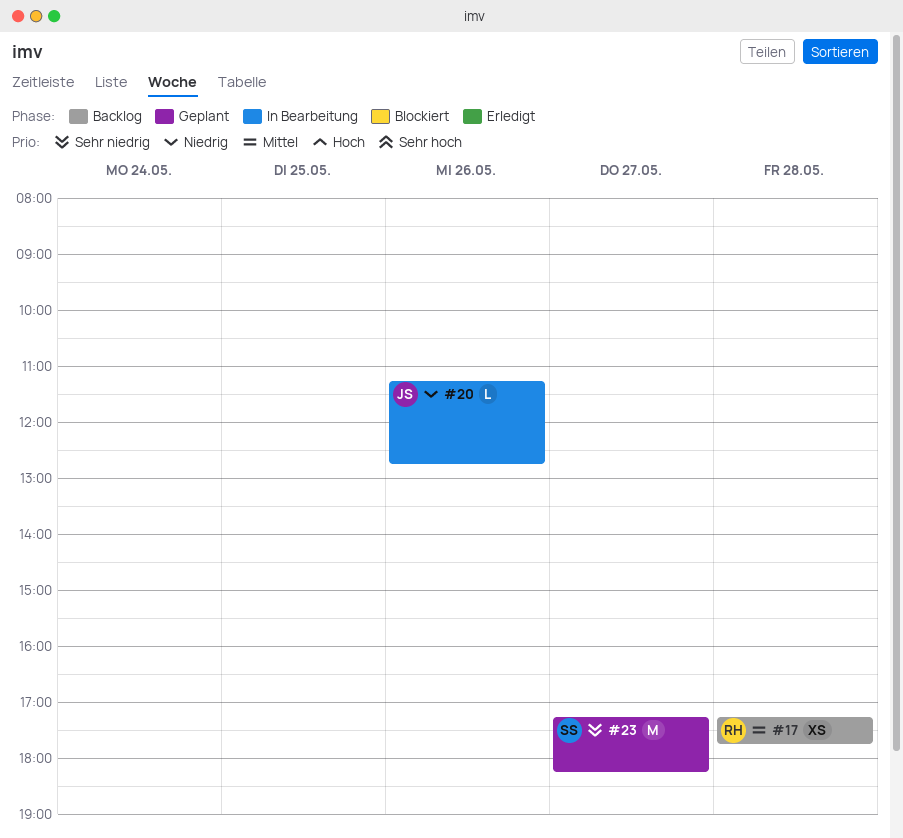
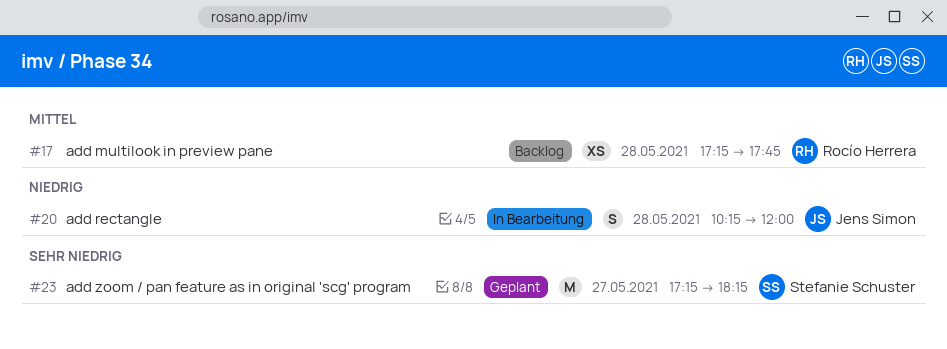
#20, estimate: L -> S
#20, day: May 26 -> May 28
#20, begins: 11:15 -> 10:15
#20, ends: 12:45 -> 12:00

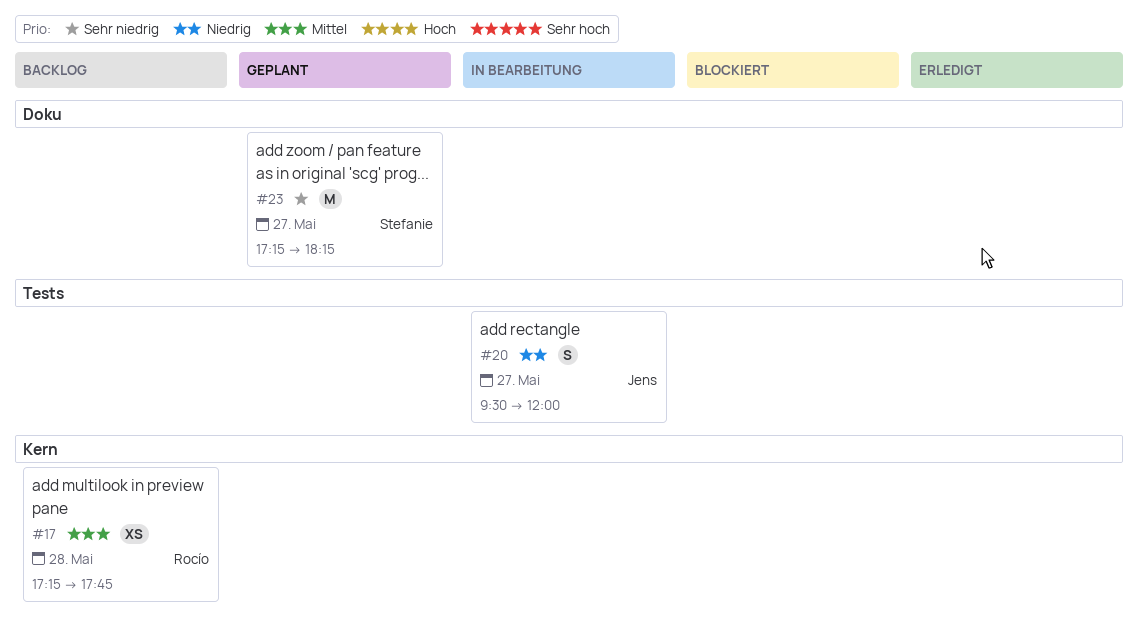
#20, day: May 28 -> May 27
#20, begins: 10:15 -> 09:30

